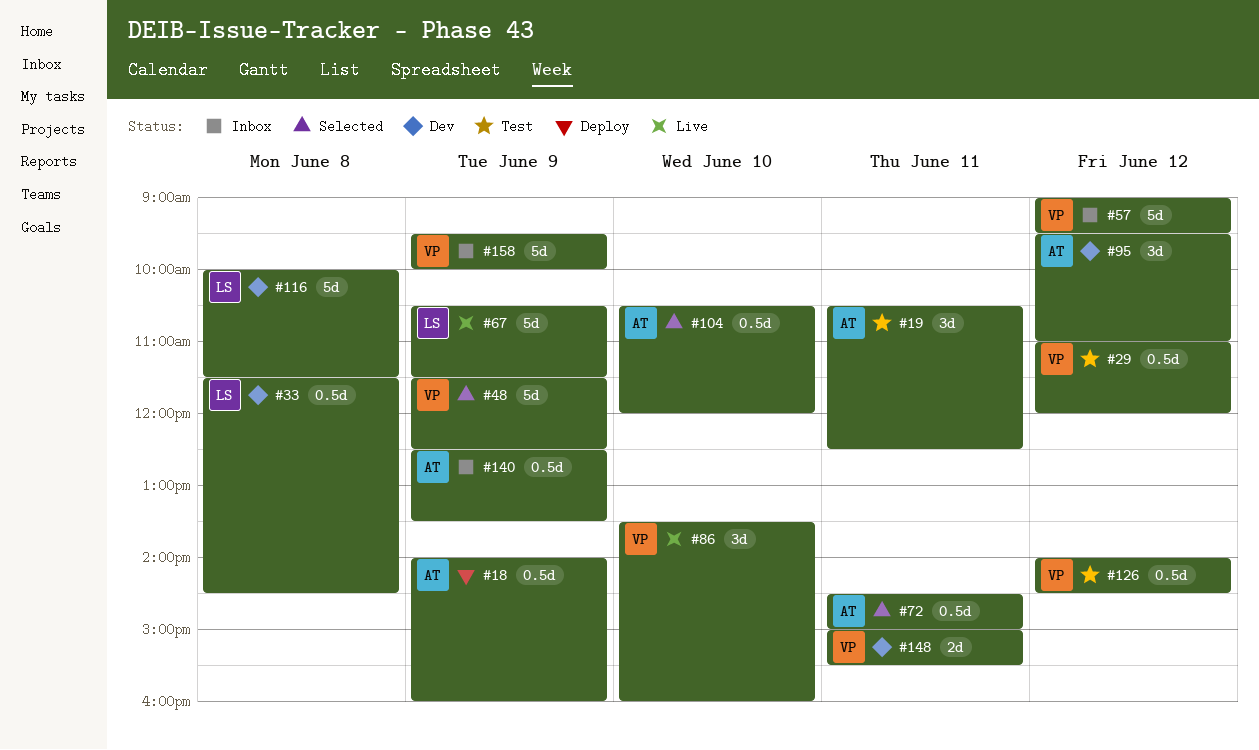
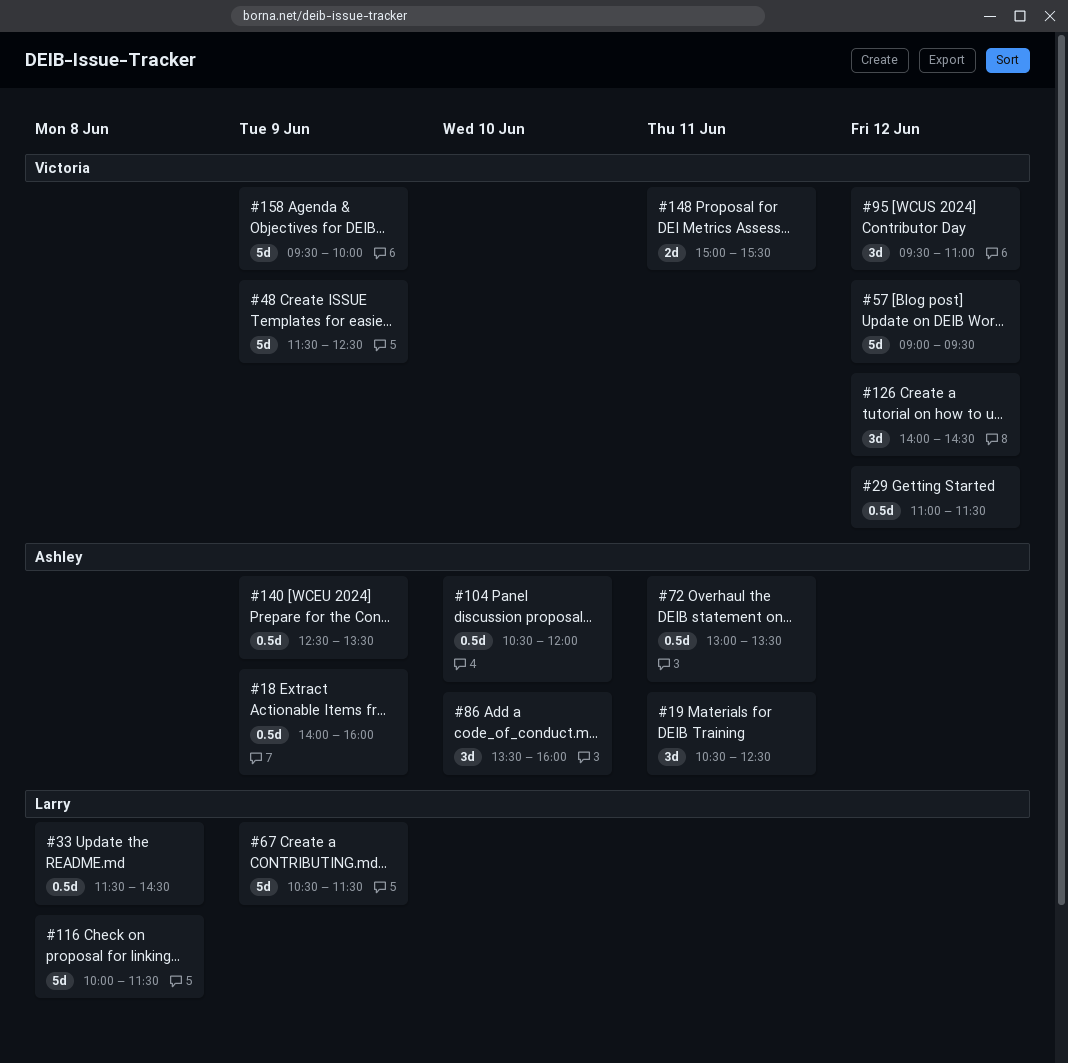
#29, ends: 12:00 -> 11:30
#72, begins: 14:30 -> 13:00
#72, ends: 15:00 -> 13:30
#86, owner: Victoria -> Ashley
#95, owner: Ashley -> Victoria
#126, estimate: 0.5d -> 3d

